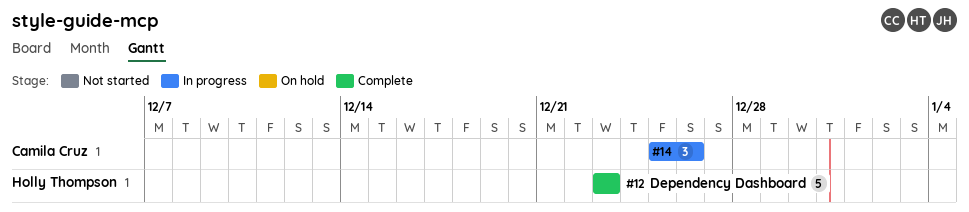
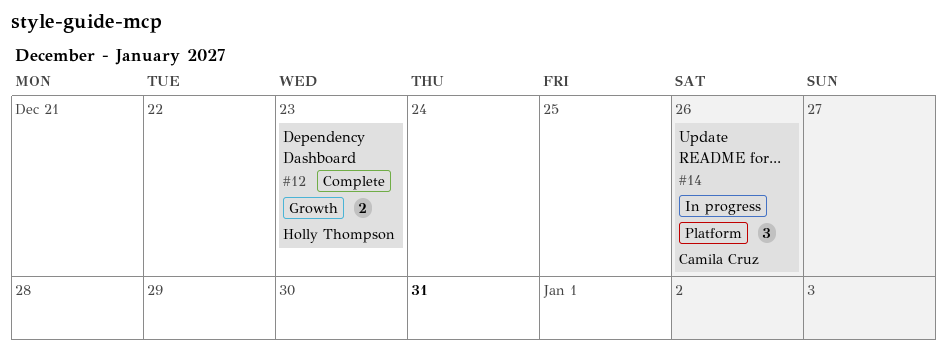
#12, estimate: 5 -> 2

